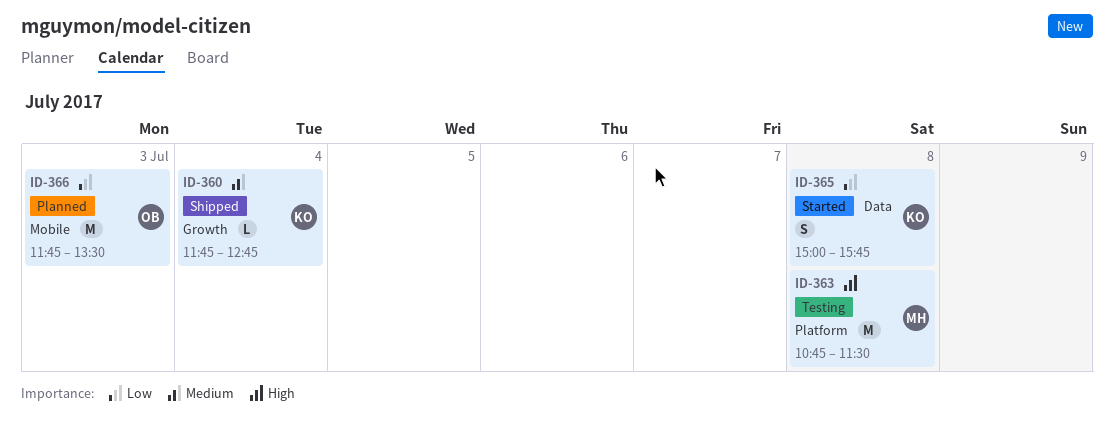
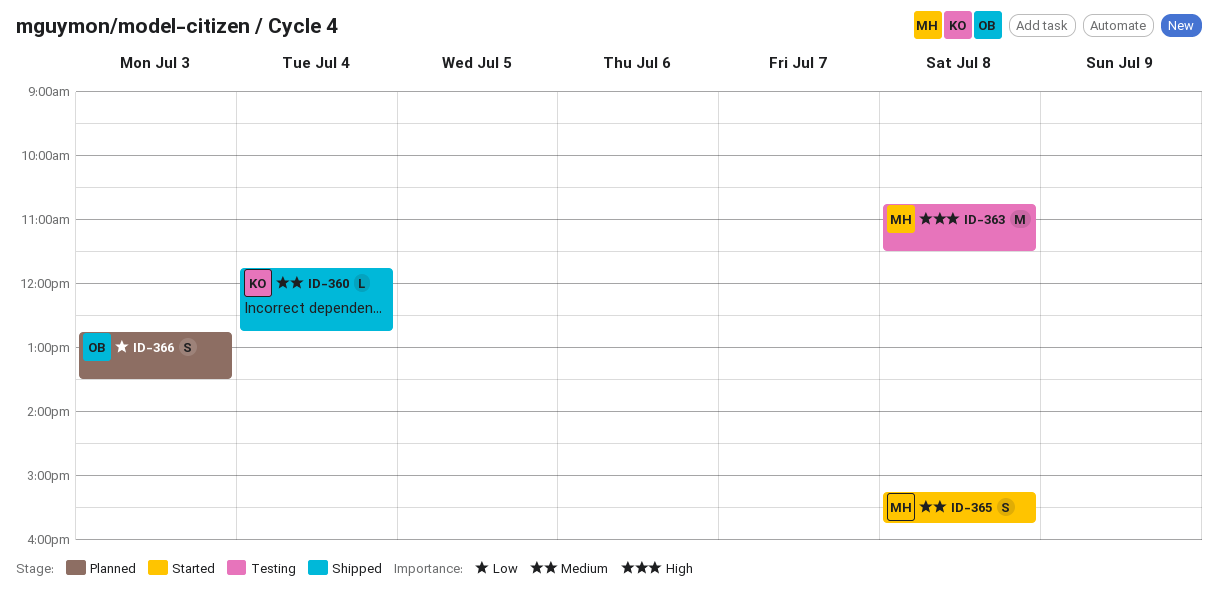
ID-365, owner: KO -> MH
ID-365, priority: Low -> Medium
ID-365, begins: 15:00 -> 15:15
ID-366, estimate: M -> S
ID-366, begins: 11:45 -> 12:45

